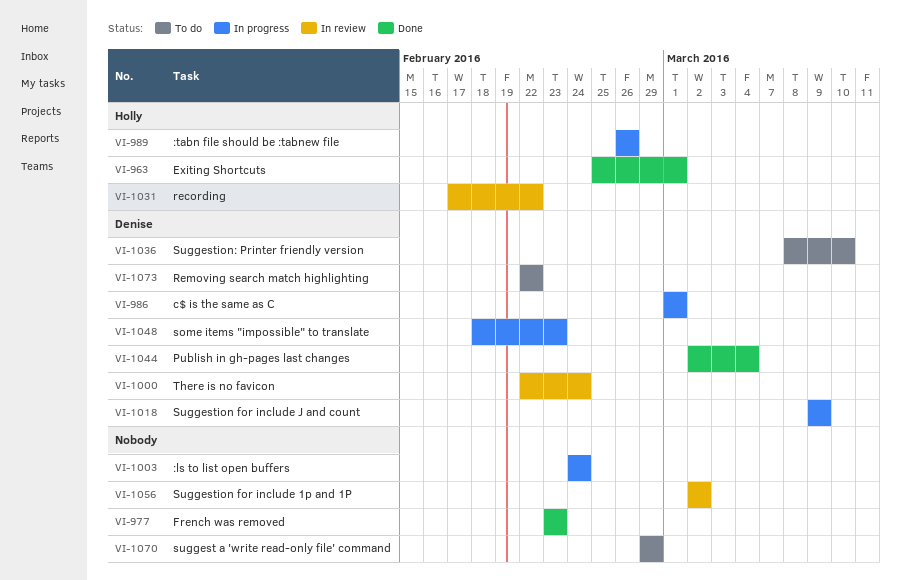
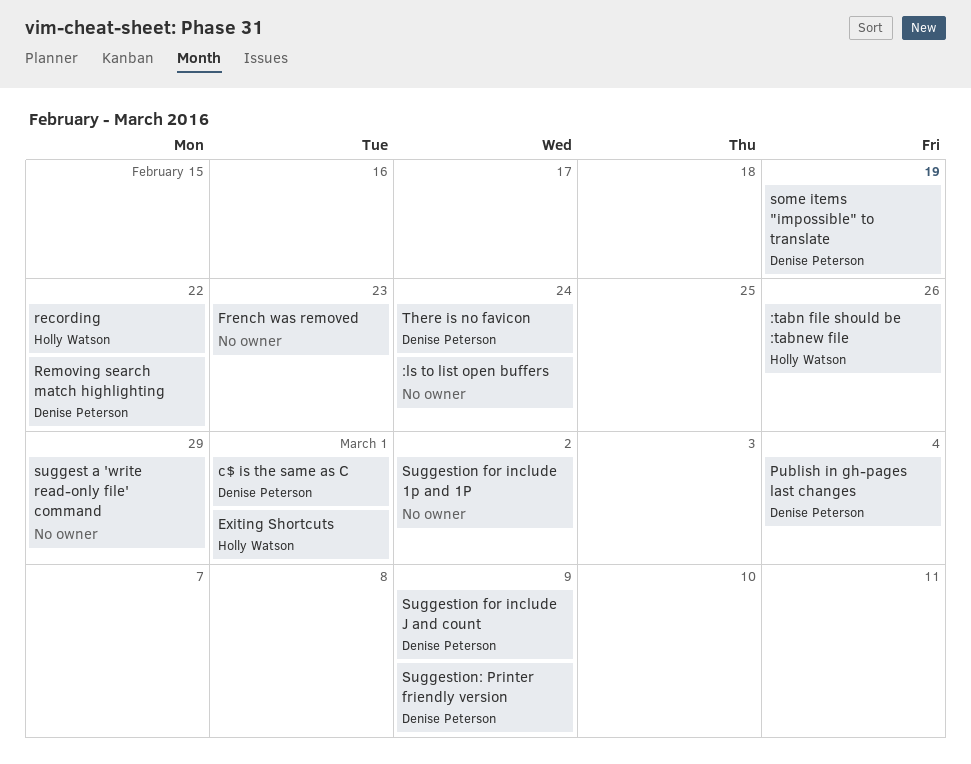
some items "impossible" to translate, due: Feb 23 -> Feb 19
Suggestion: Printer friendly version, due: Mar 10 -> Mar 9

